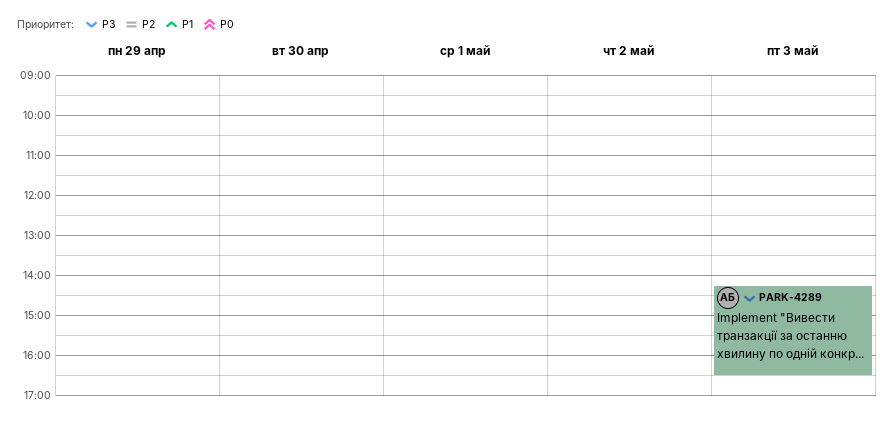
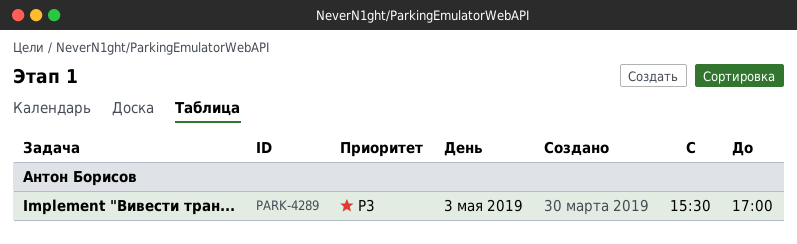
PARK-4289, begins: 14:15 -> 15:30
PARK-4289, ends: 16:30 -> 17:00

